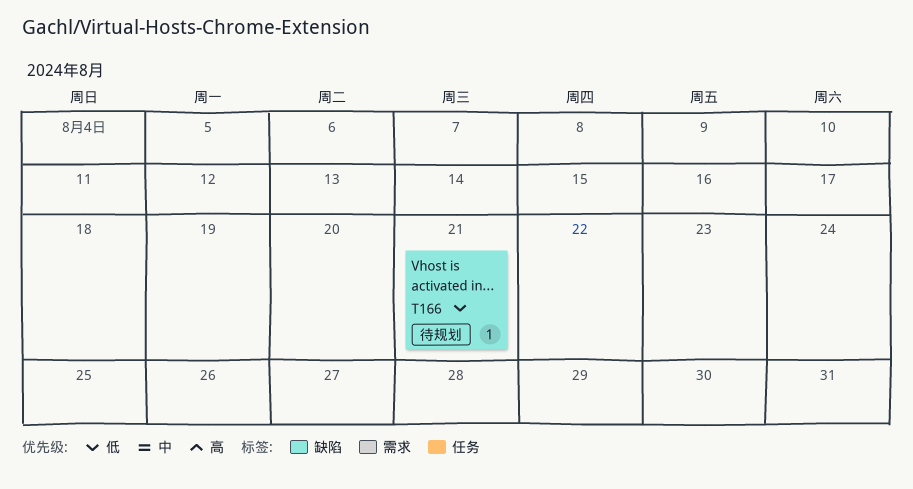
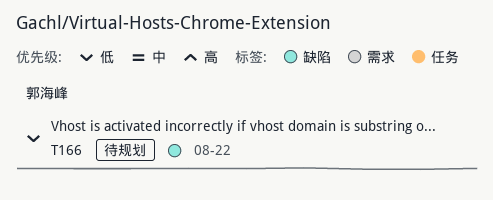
T166, due: Aug 21 -> Aug 22

